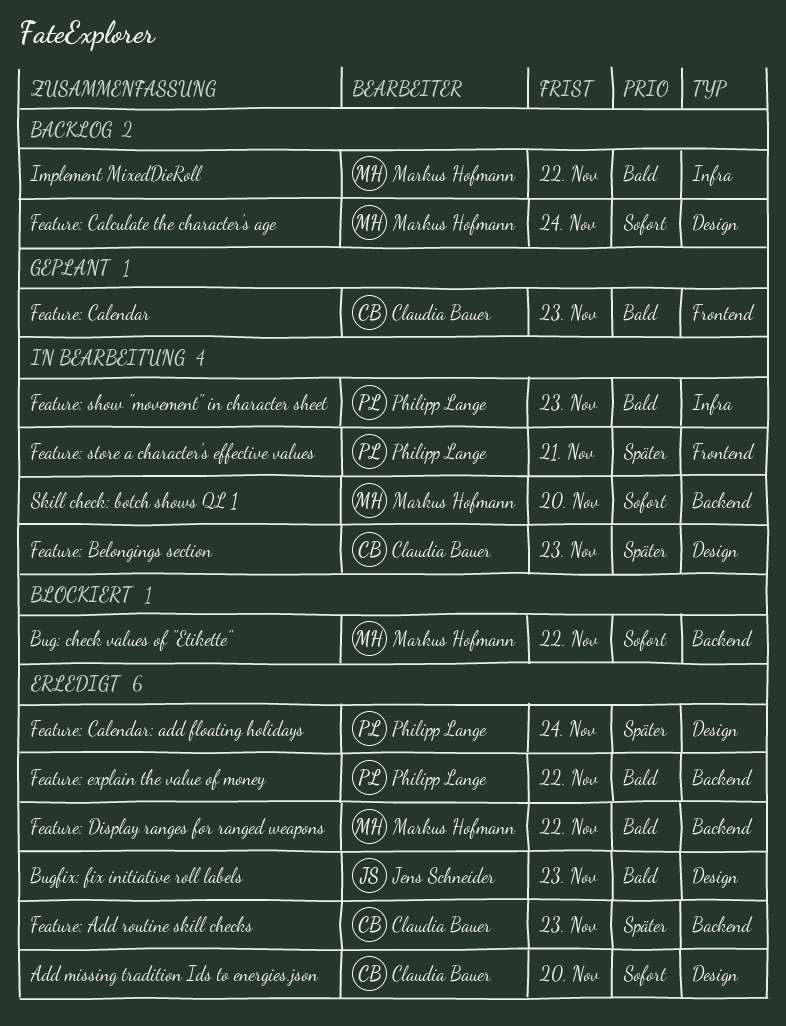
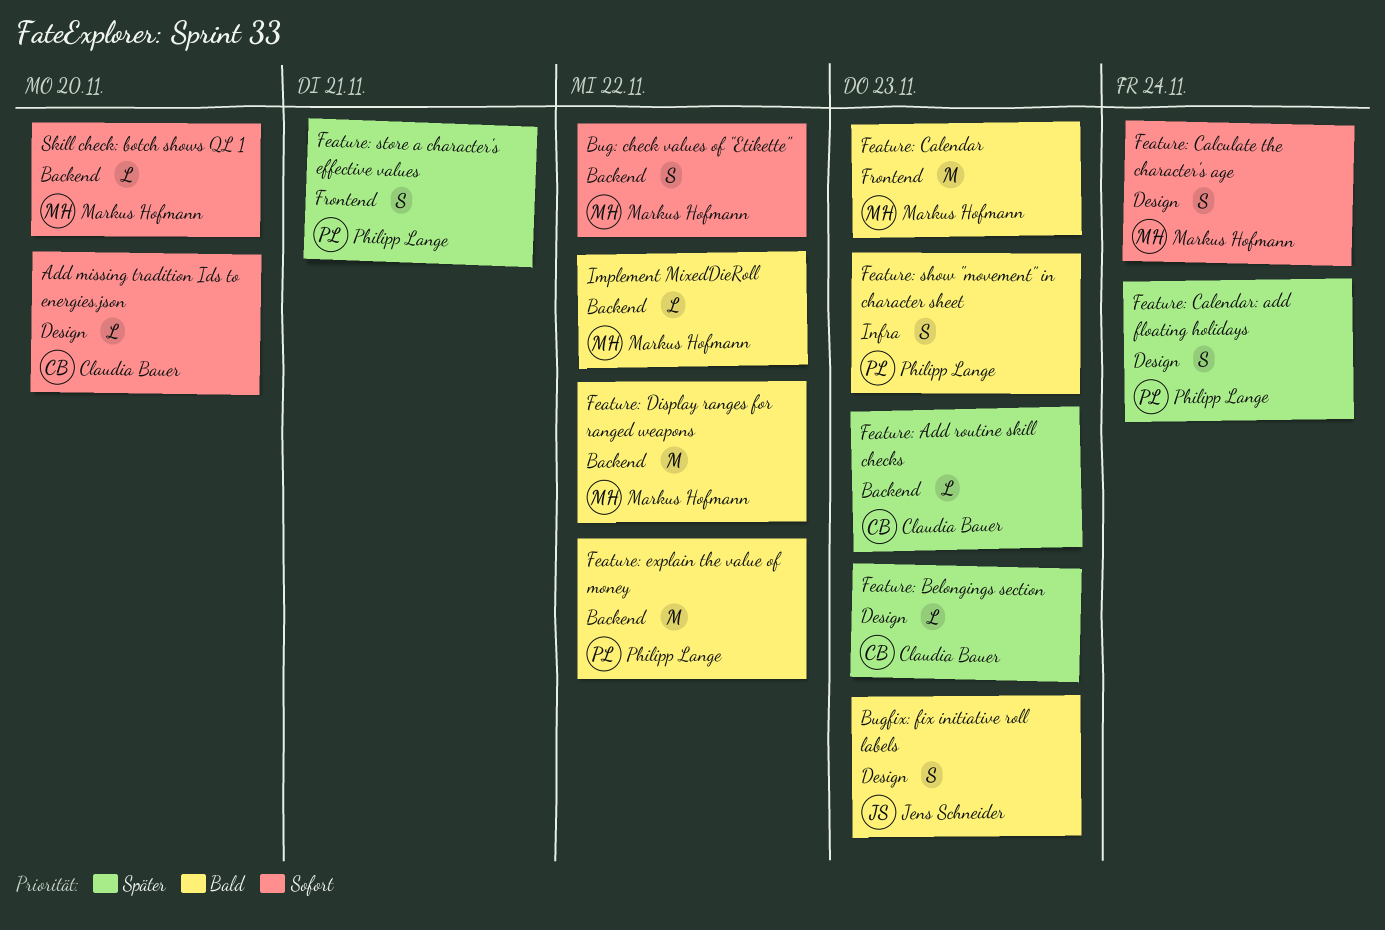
Feature: Calendar, owner: Claudia Bauer -> Markus Hofmann
Implement MixedDieRoll, label: Infra -> Backend

